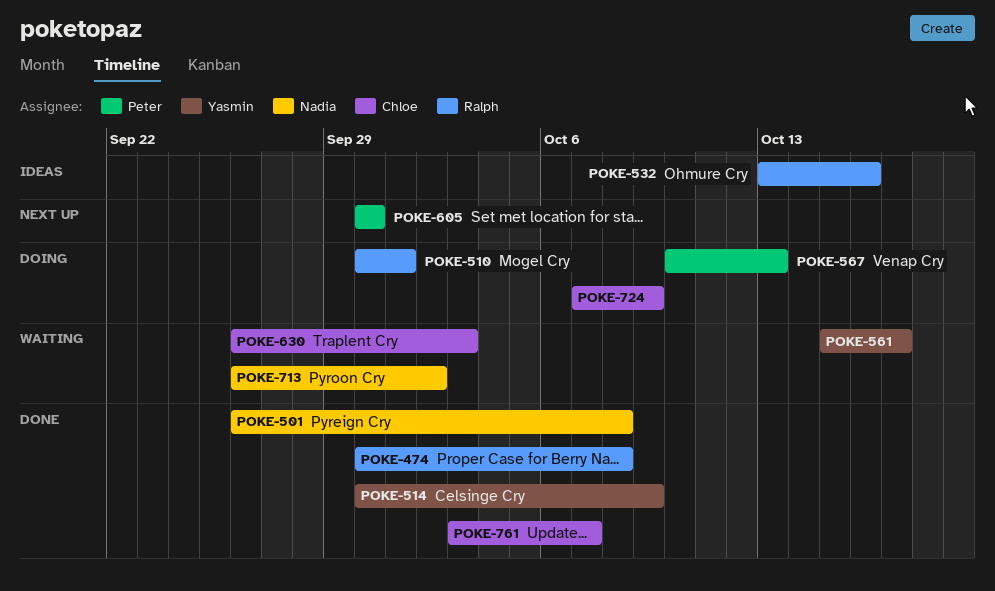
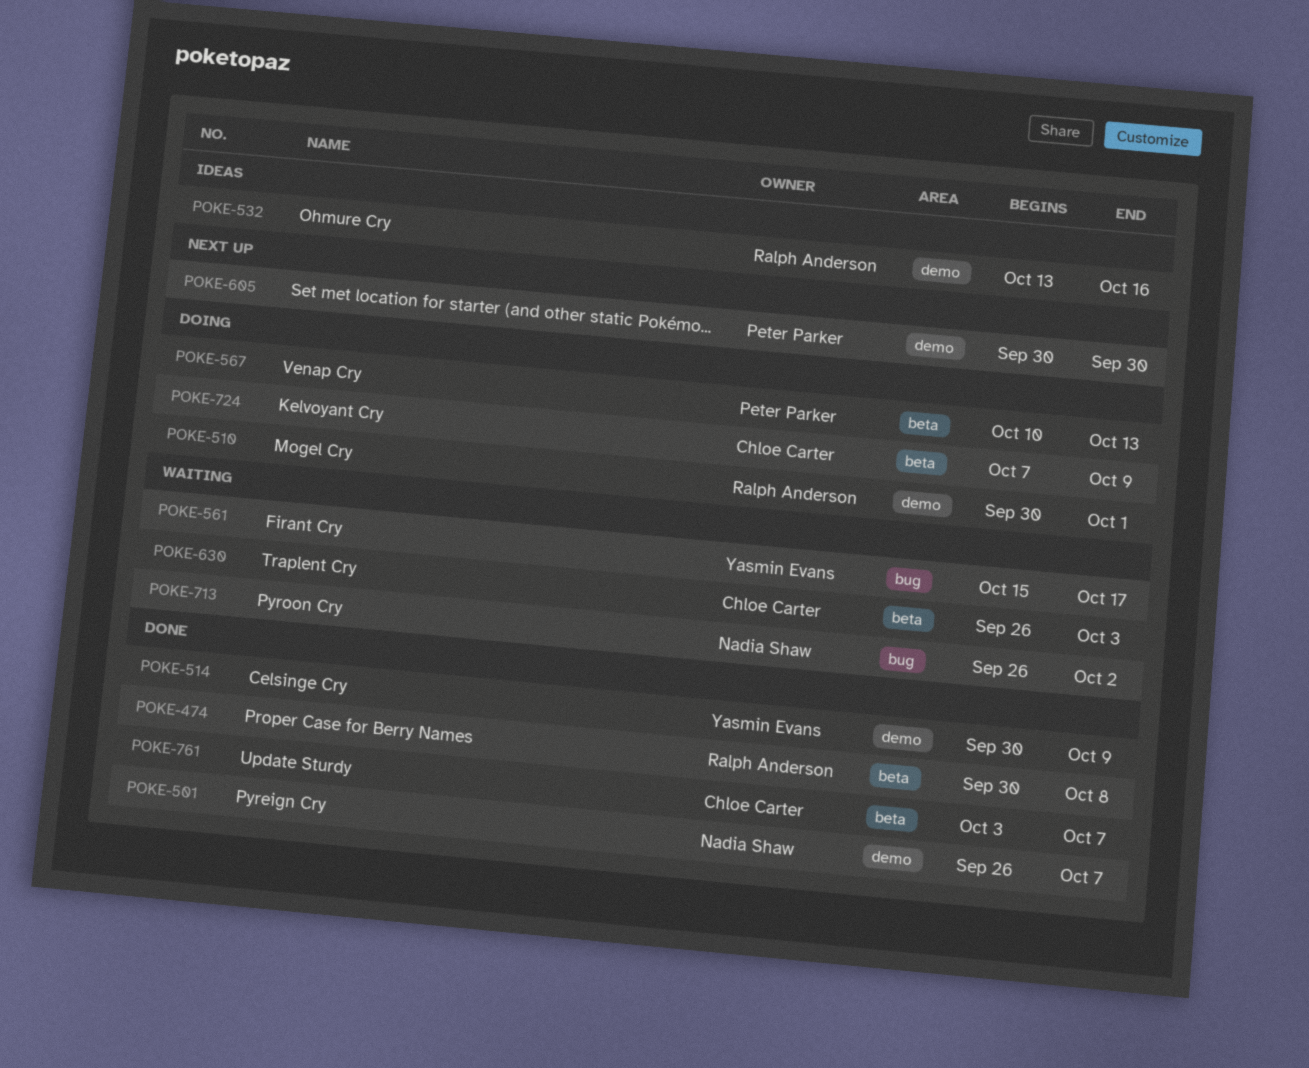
POKE-501, due: Oct 8 -> Oct 7

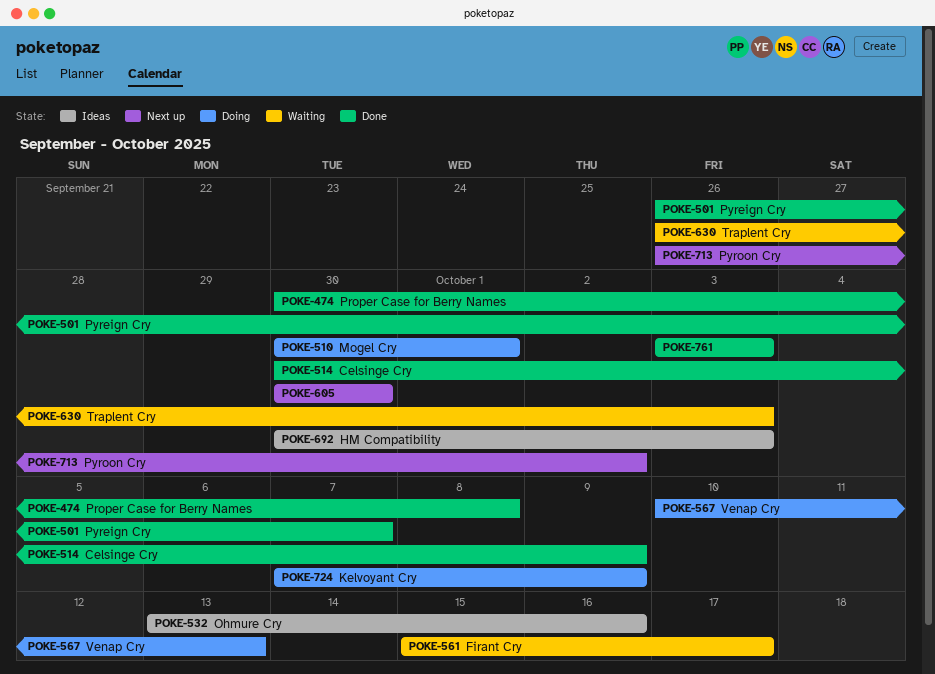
POKE-692: none -> present
POKE-713, status: Waiting -> Next up
POKE-761, due: Oct 7 -> Oct 3

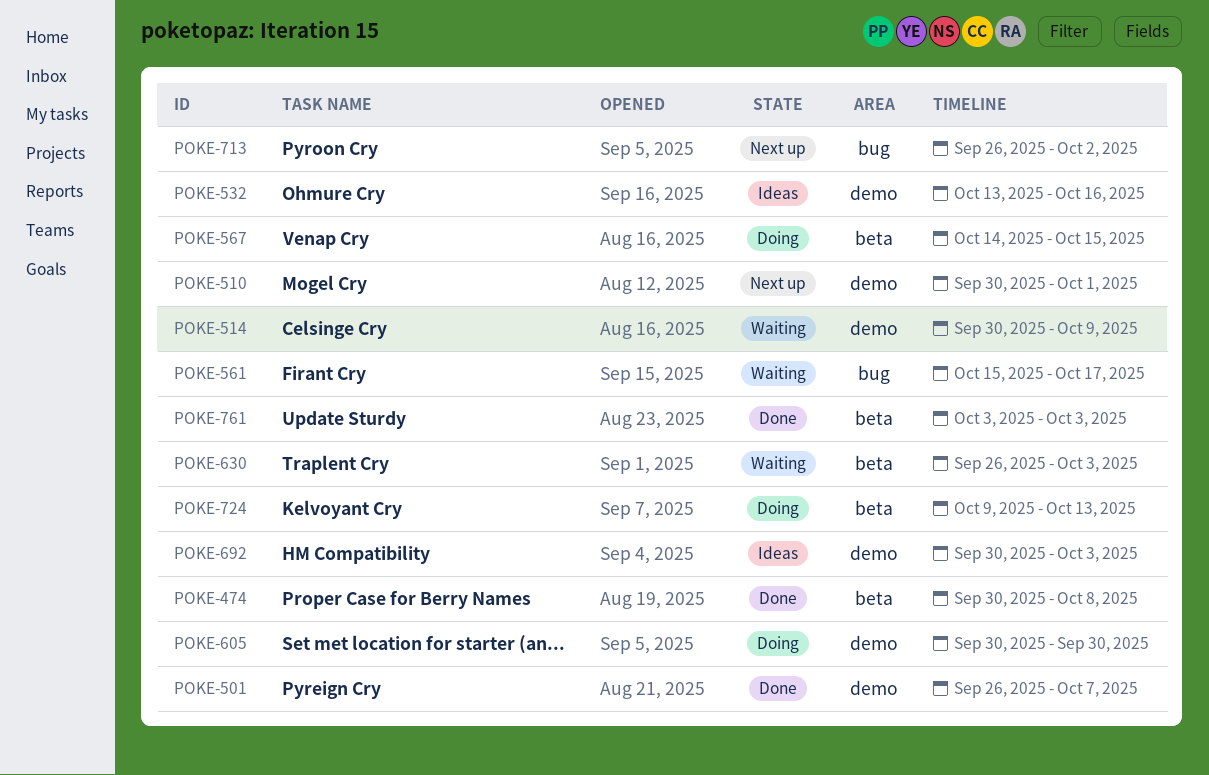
POKE-510, status: Doing -> Next up
POKE-514, status: Done -> Waiting
POKE-567, start: Oct 10 -> Oct 14
POKE-567, due: Oct 13 -> Oct 15
POKE-605, status: Next up -> Doing
POKE-724, start: Oct 7 -> Oct 9
POKE-724, due: Oct 9 -> Oct 13

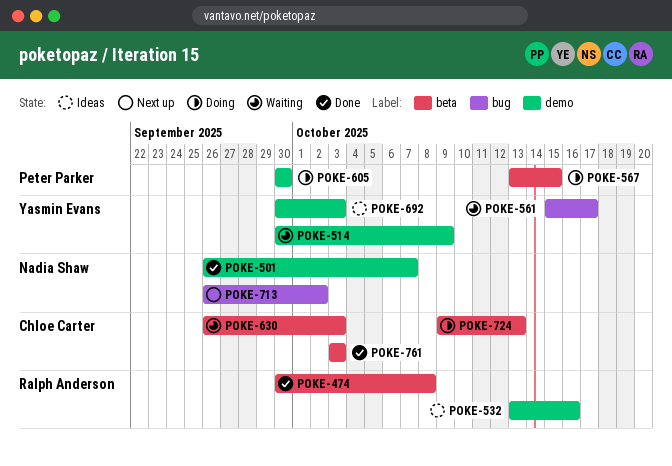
POKE-510: present -> none
POKE-567, start: Oct 14 -> Oct 13

